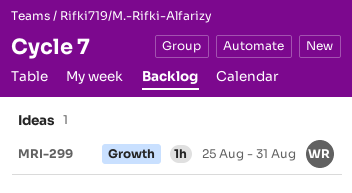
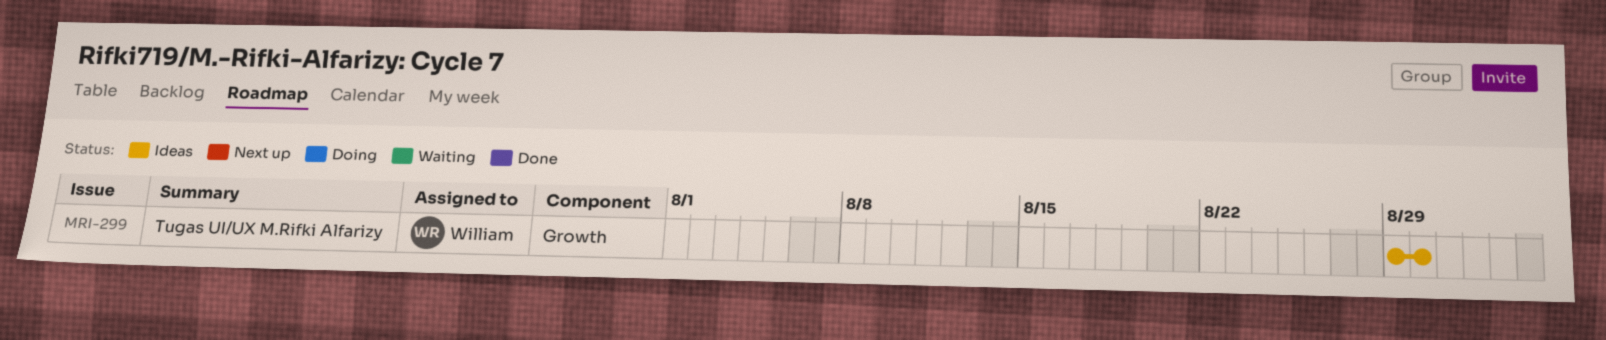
MRI-299, start: Aug 25 -> Aug 29
MRI-299, due: Aug 31 -> Aug 30

